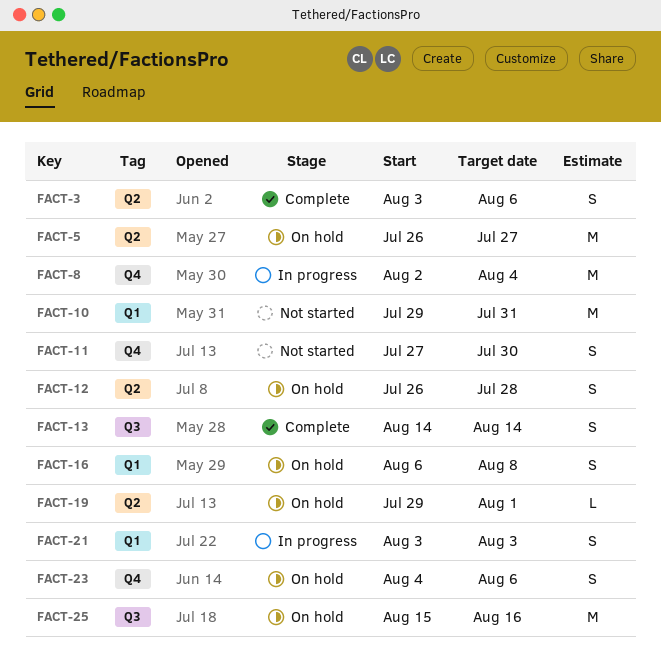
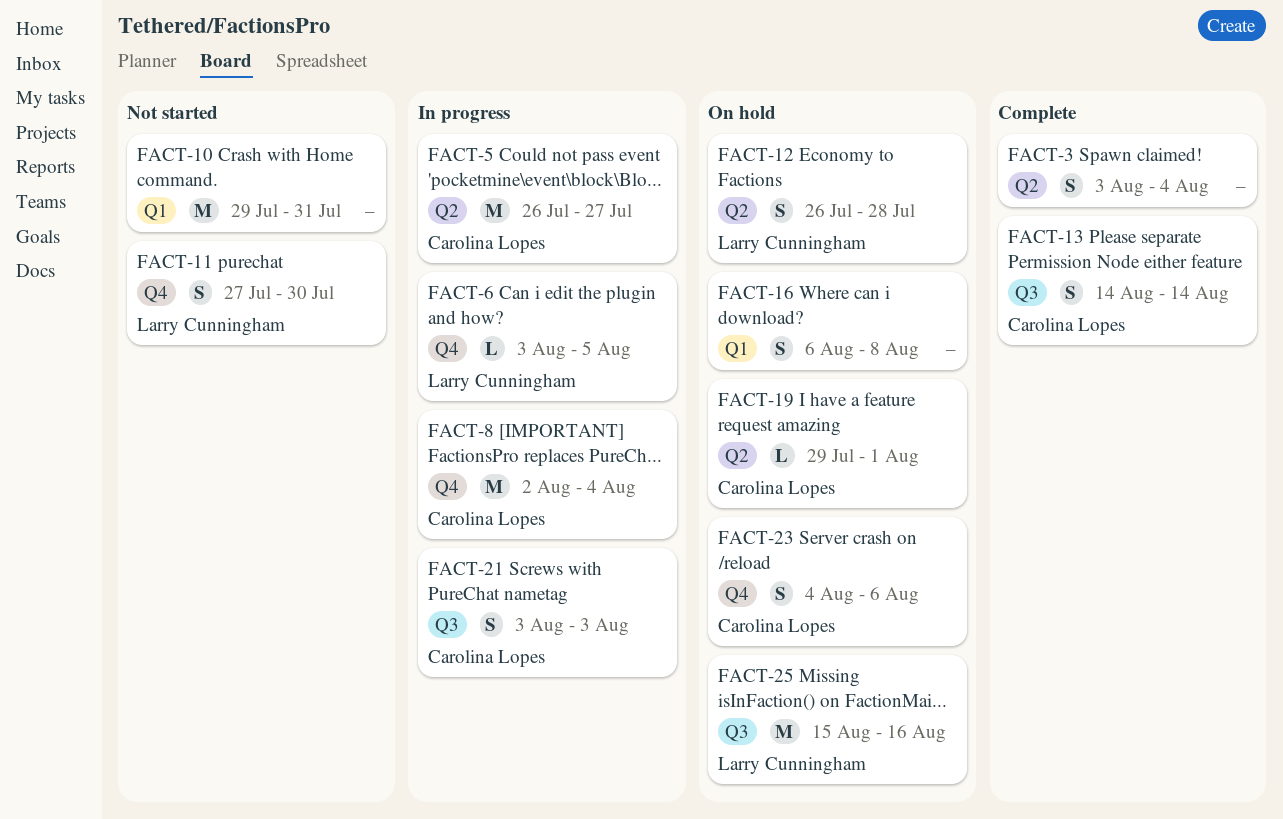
FACT-3, due: Aug 6 -> Aug 4
FACT-5, status: On hold -> In progress
FACT-6: none -> present
FACT-21, label: Q1 -> Q3

